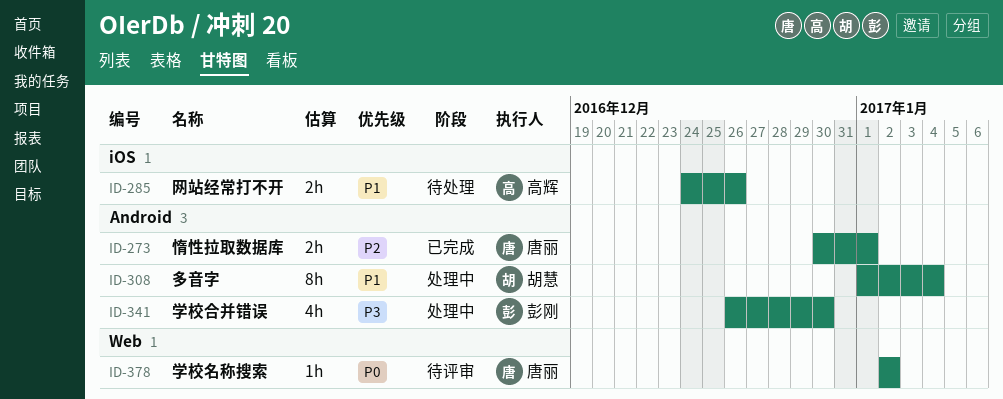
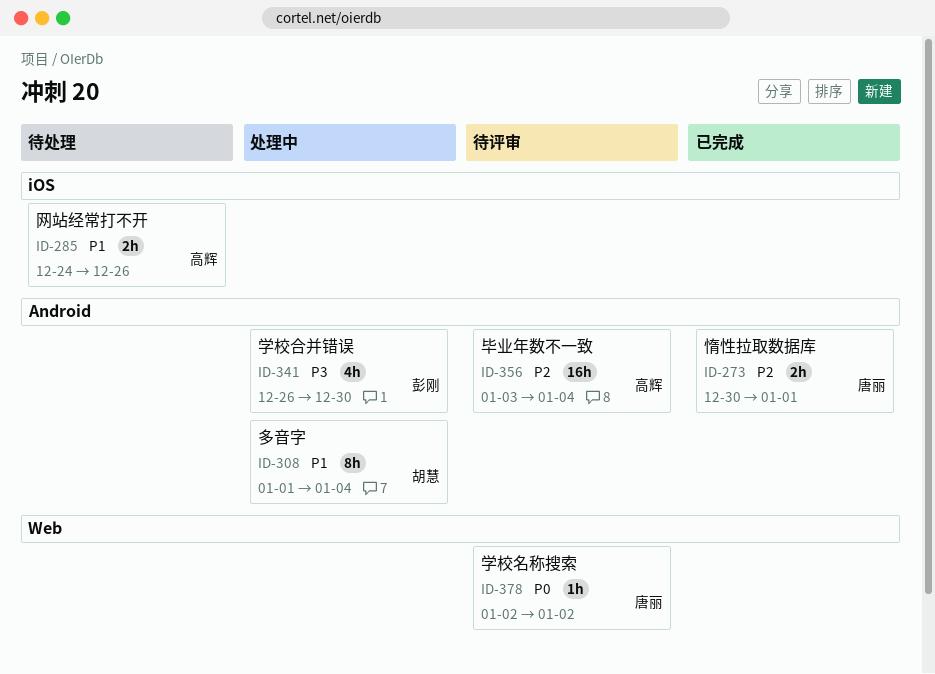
ID-356: none -> present

